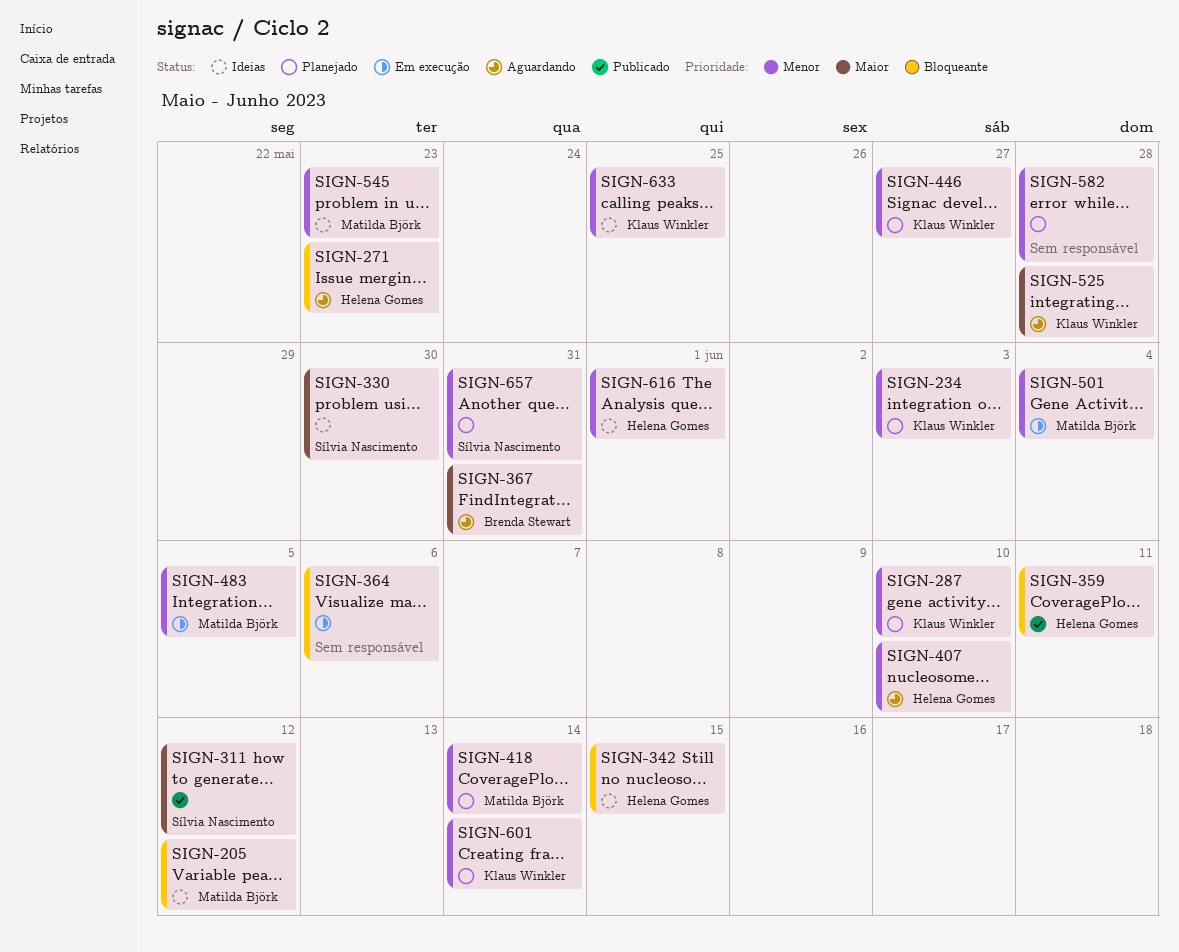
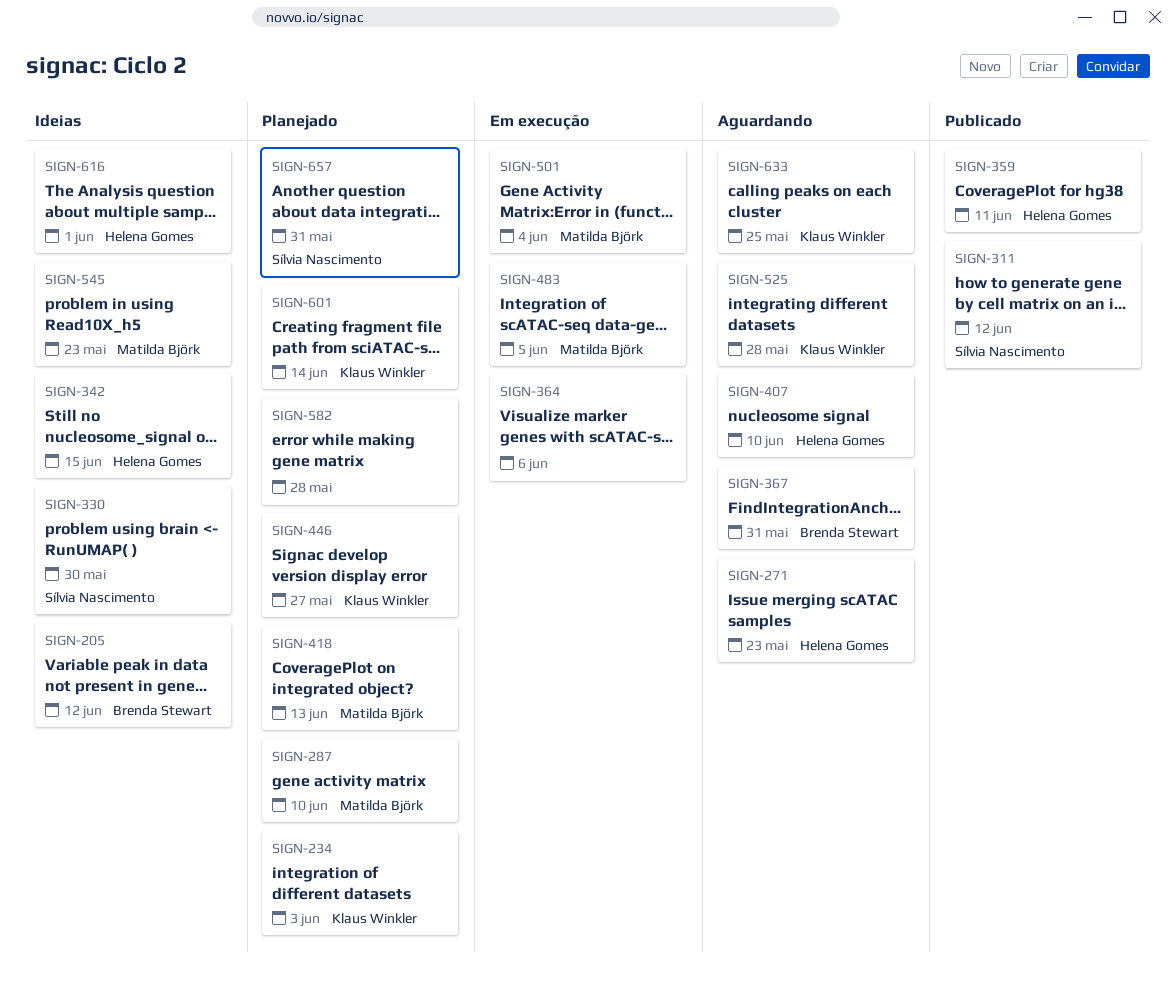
SIGN-205, owner: Matilda Björk -> Brenda Stewart
SIGN-287, owner: Klaus Winkler -> Matilda Björk
SIGN-418, due: Jun 14 -> Jun 13
SIGN-633, status: Ideias -> Aguardando

